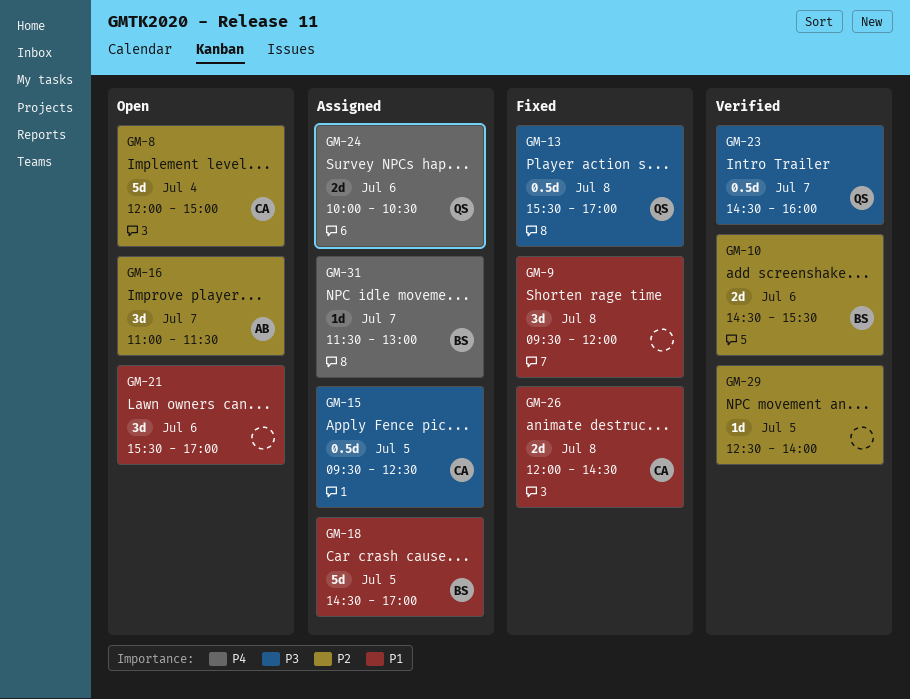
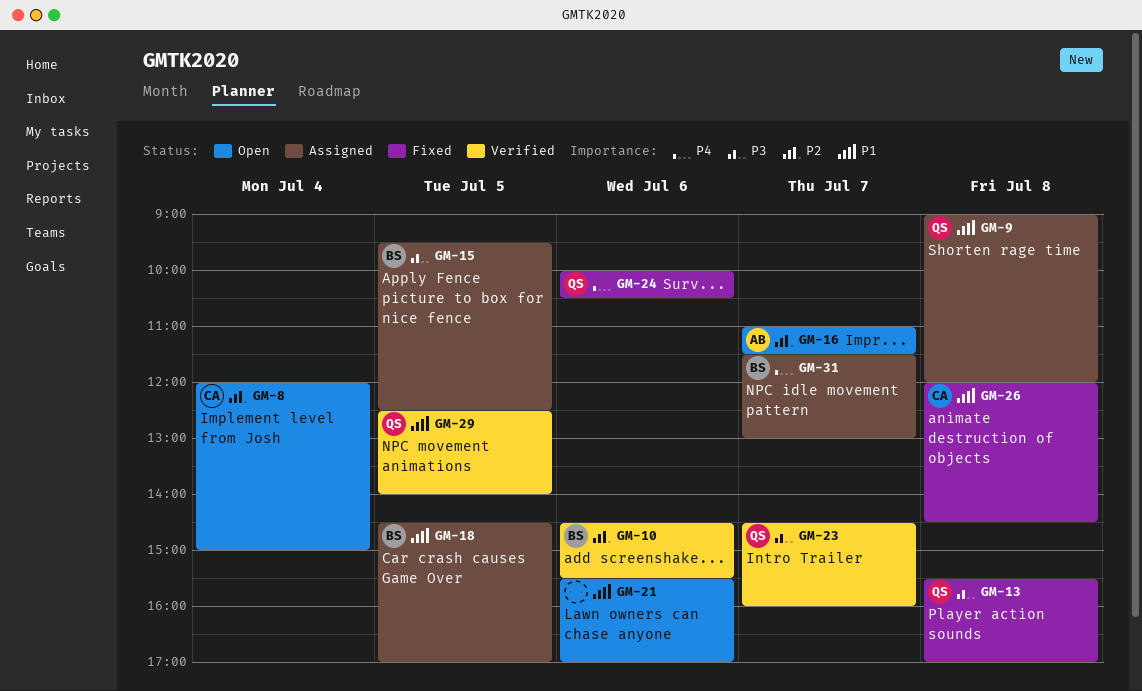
GM-9, status: Fixed -> Assigned
GM-9, owner: none -> QS
GM-9, begins: 09:30 -> 09:00
GM-15, owner: CA -> BS
GM-24, status: Assigned -> Fixed
GM-29, owner: none -> QS
GM-29, priority: P2 -> P1

